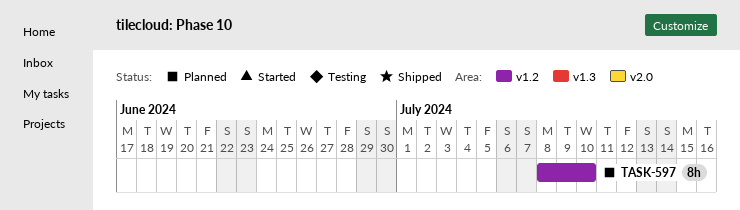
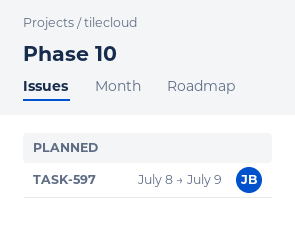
TASK-597, due: Jul 10 -> Jul 9

